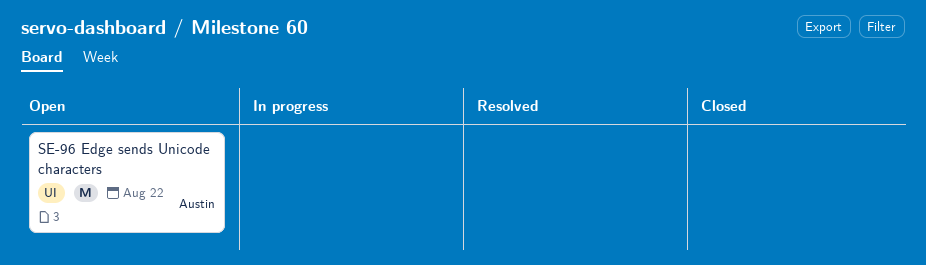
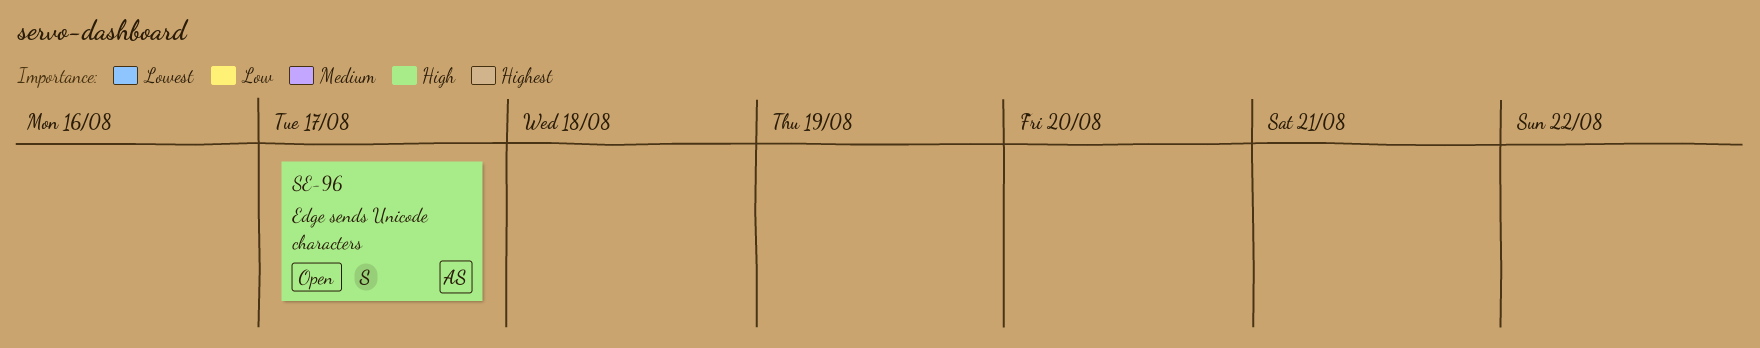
SE-96, estimate: M -> S
SE-96, due: Aug 22 -> Aug 17

